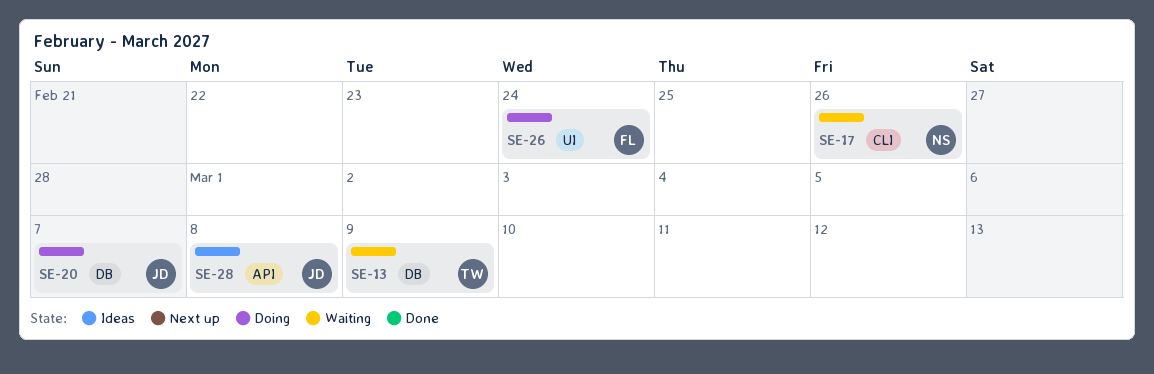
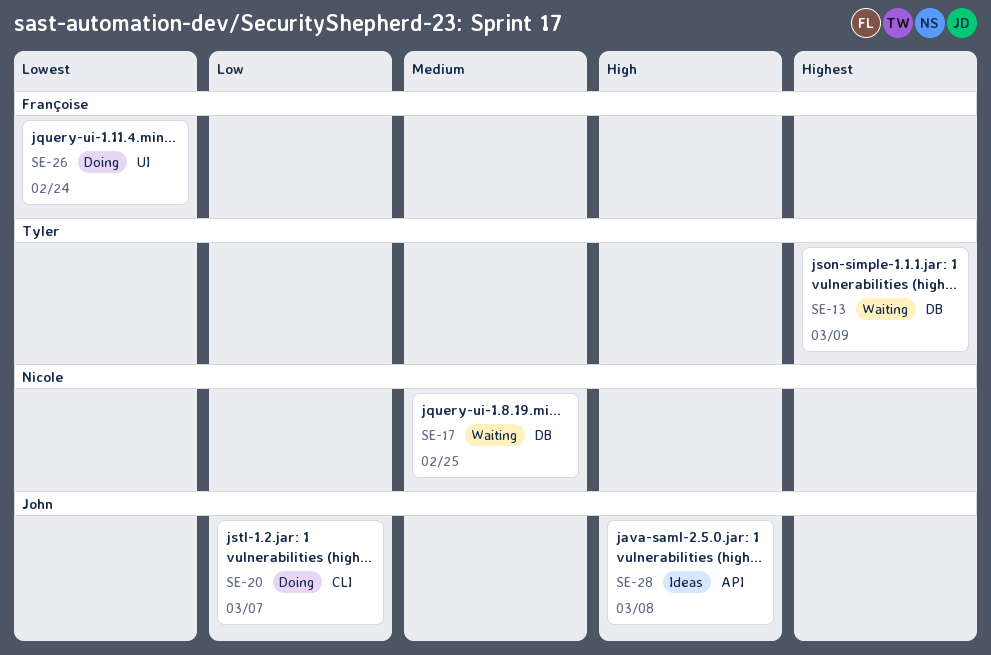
SE-17, label: CLI -> DB
SE-17, due: Feb 26 -> Feb 25
SE-20, label: DB -> CLI

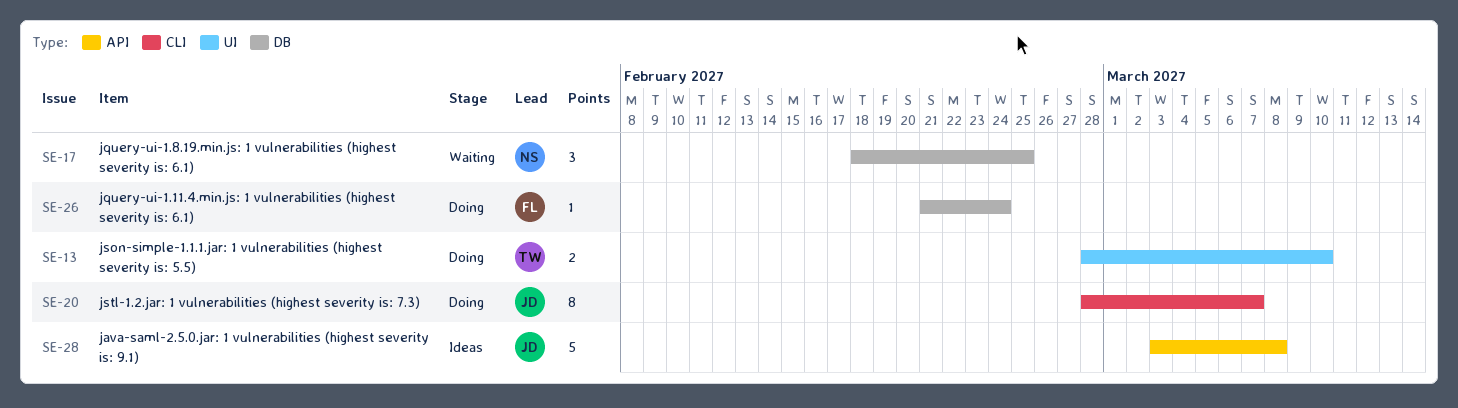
SE-13, status: Waiting -> Doing
SE-13, label: DB -> UI
SE-13, due: Mar 9 -> Mar 10
SE-26, label: UI -> DB

